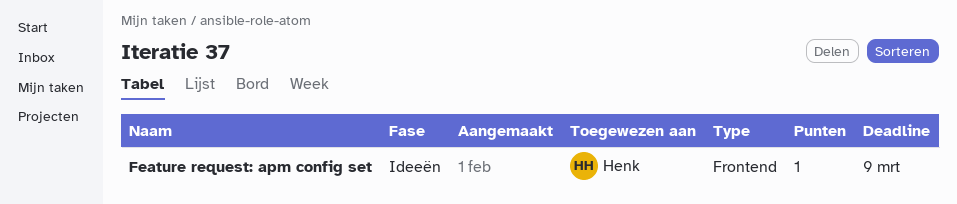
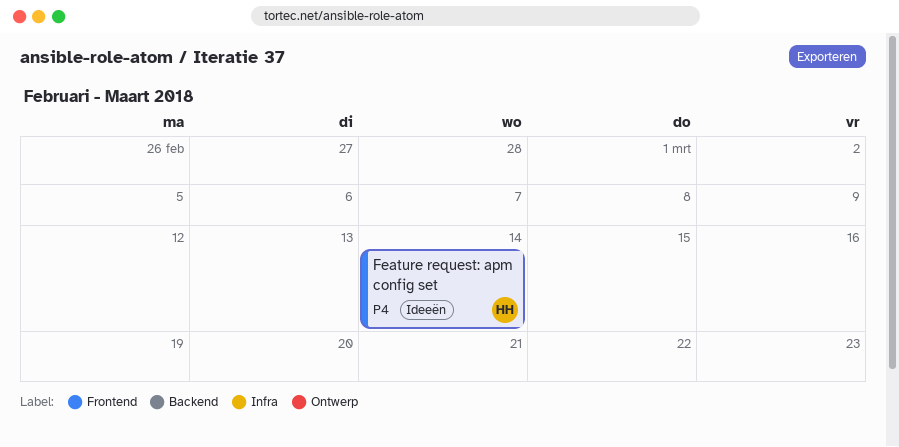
Feature request: apm config set, due: Mar 9 -> Mar 14

